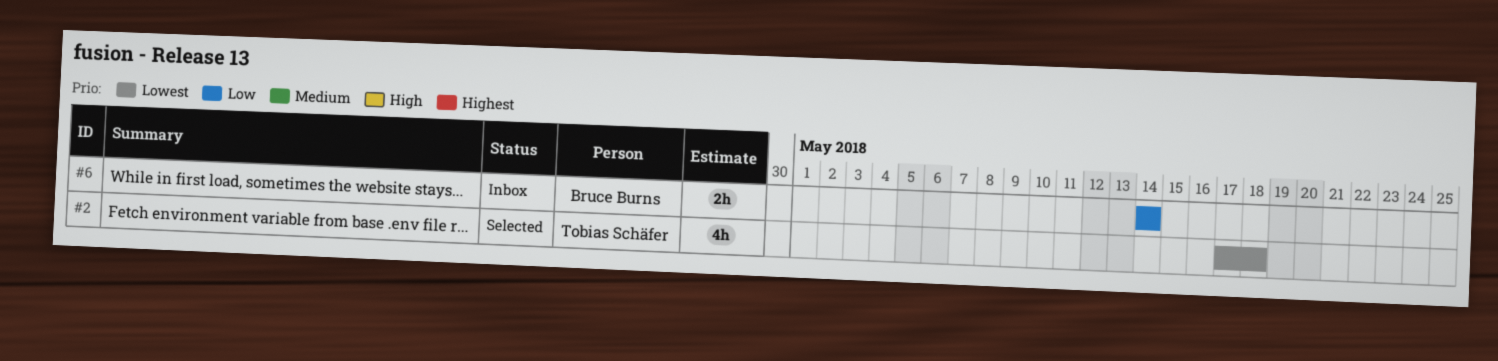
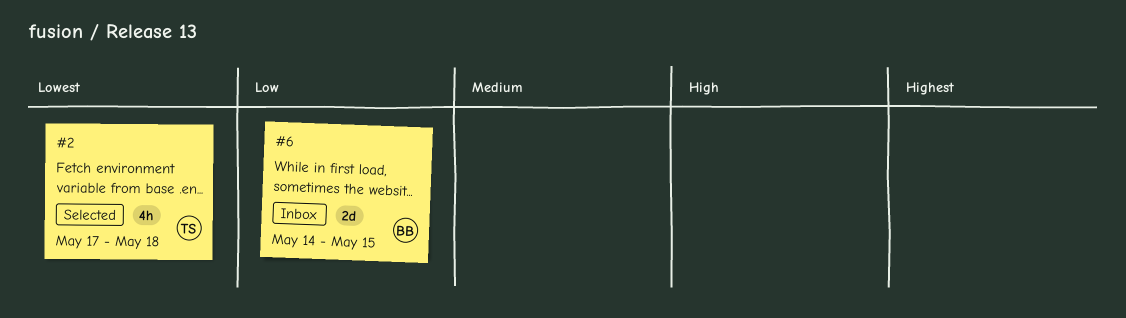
#6, estimate: 2h -> 2d
#6, due: May 14 -> May 15

